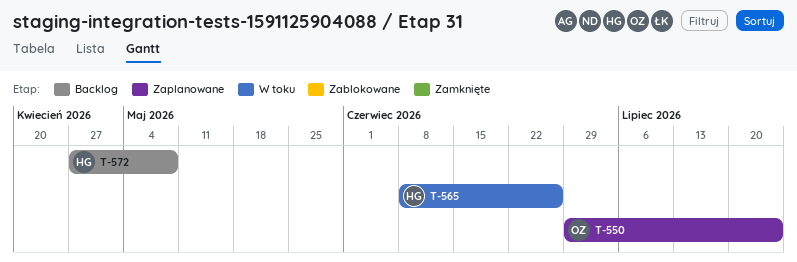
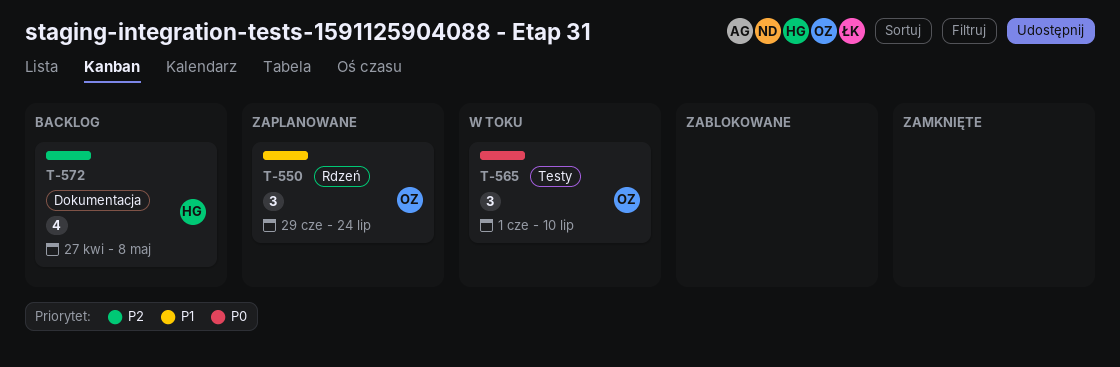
T-565, owner: HG -> OZ
T-565, start: Jun 8 -> Jun 1
T-565, due: Jun 26 -> Jul 10

